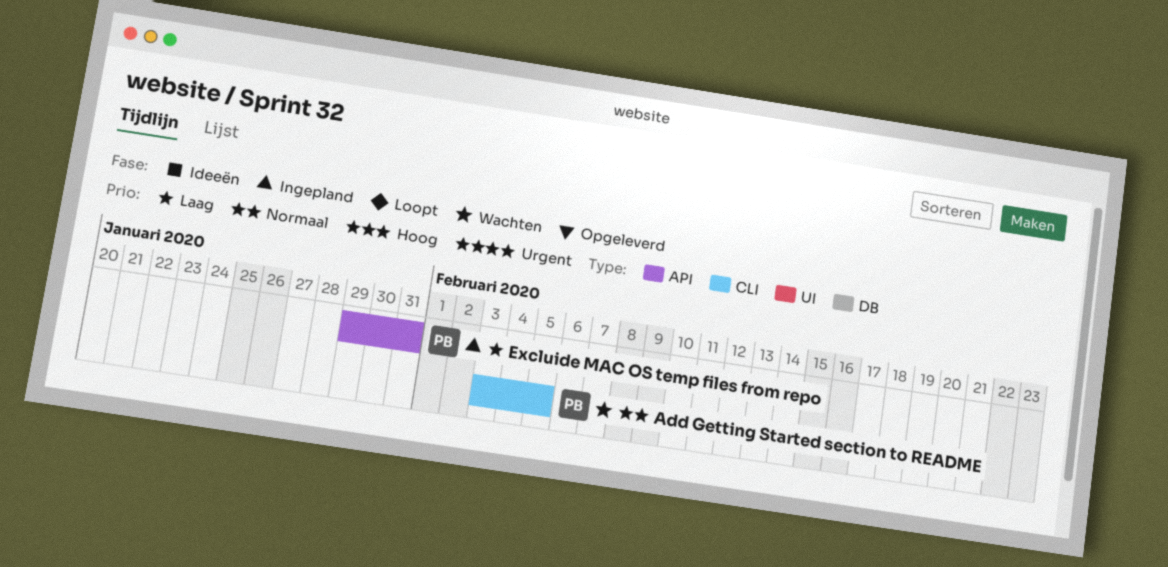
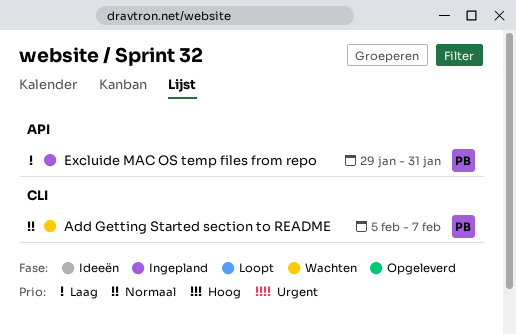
Add Getting Started section to README, start: Feb 3 -> Feb 5
Add Getting Started section to README, due: Feb 5 -> Feb 7

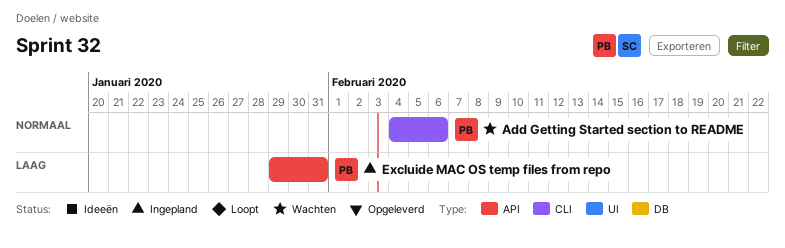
Add Getting Started section to README, start: Feb 5 -> Feb 4
Add Getting Started section to README, due: Feb 7 -> Feb 6

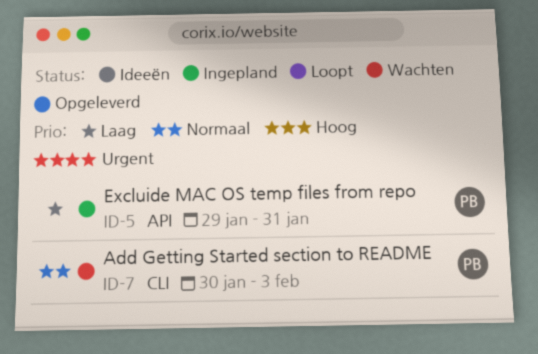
Add Getting Started section to README, start: Feb 4 -> Jan 30
Add Getting Started section to README, due: Feb 6 -> Feb 3

